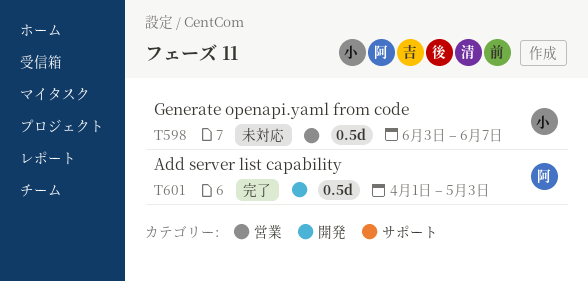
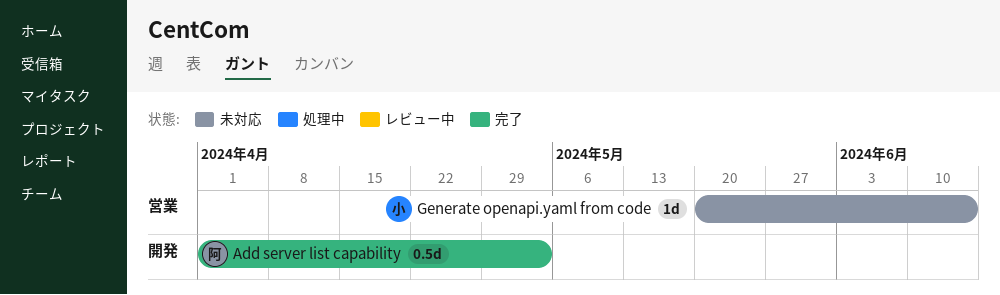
Generate openapi.yaml from code, estimate: 0.5d -> 1d
Generate openapi.yaml from code, start: Jun 3 -> May 20
Generate openapi.yaml from code, due: Jun 7 -> Jun 14

